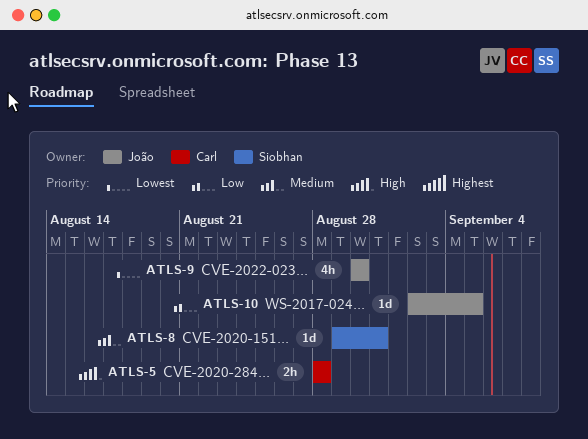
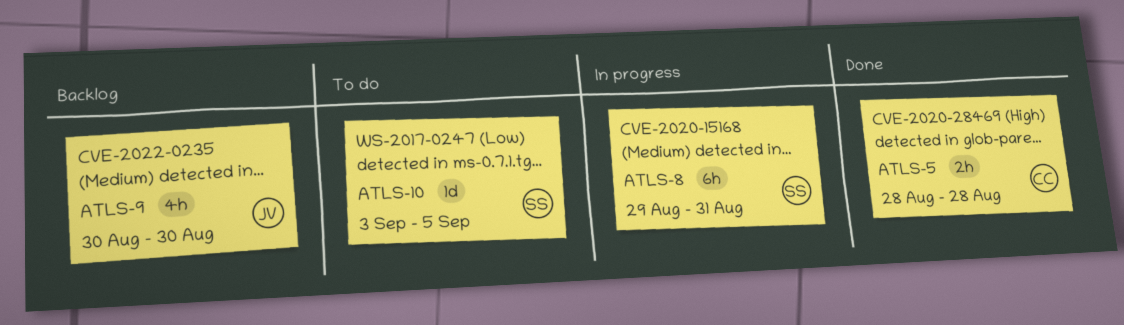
ATLS-8, estimate: 1d -> 6h
ATLS-10, owner: João -> Siobhan
ATLS-10, start: Sep 2 -> Sep 3

